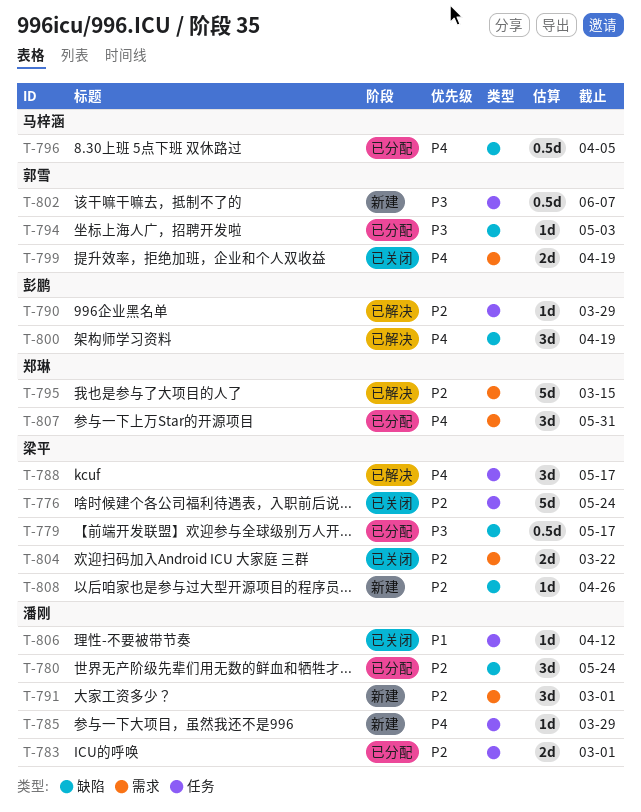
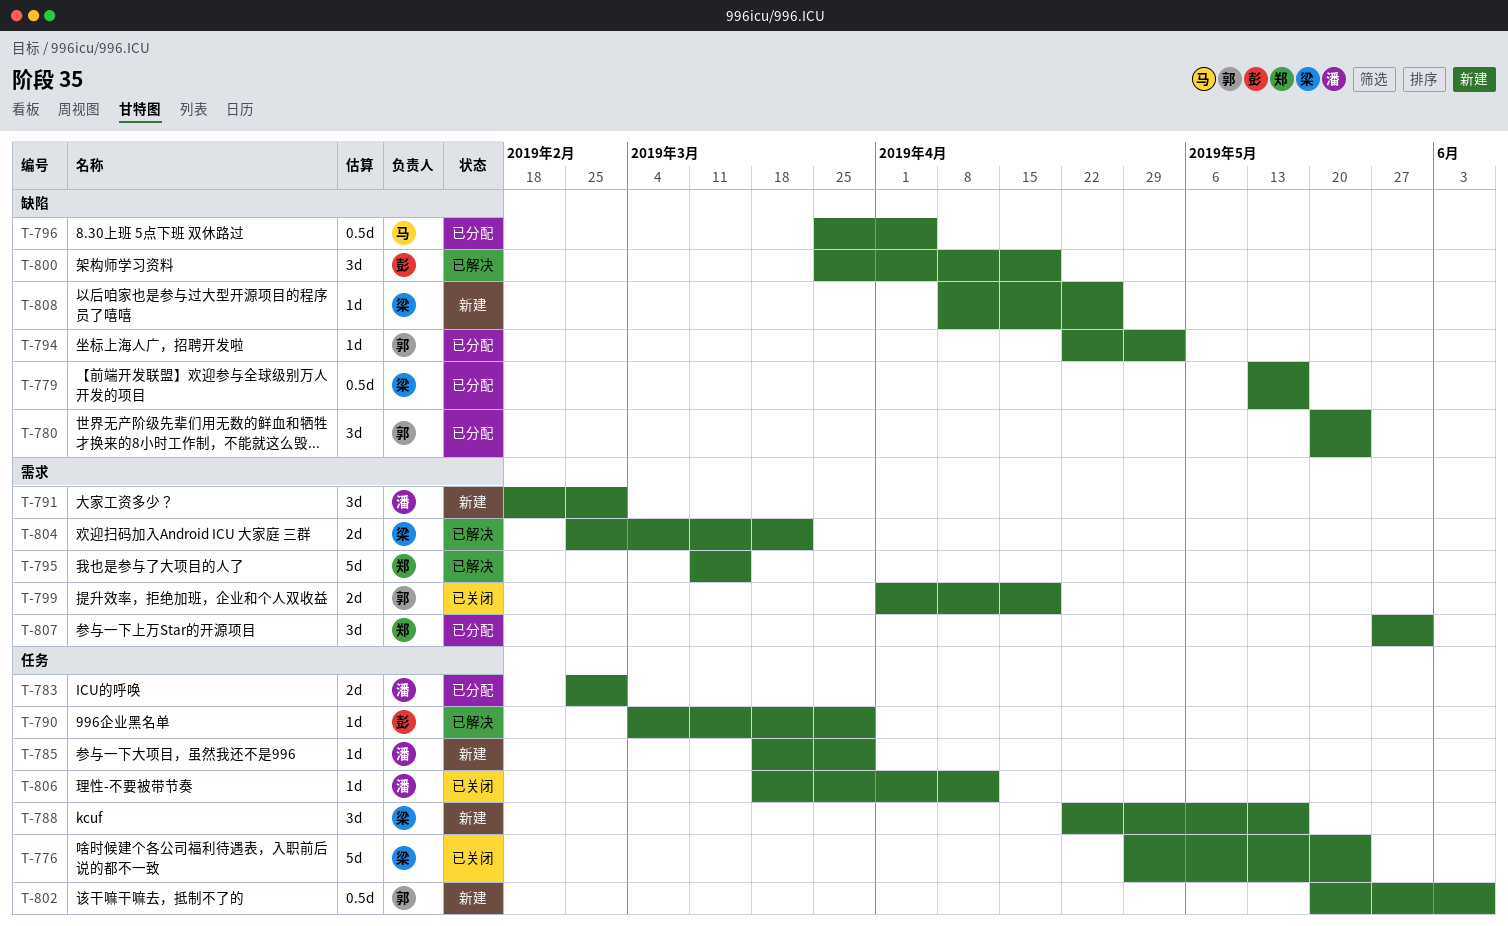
T-780, owner: 潘刚 -> 郭雪
T-788, status: 已解决 -> 新建
T-804, status: 已关闭 -> 已解决

